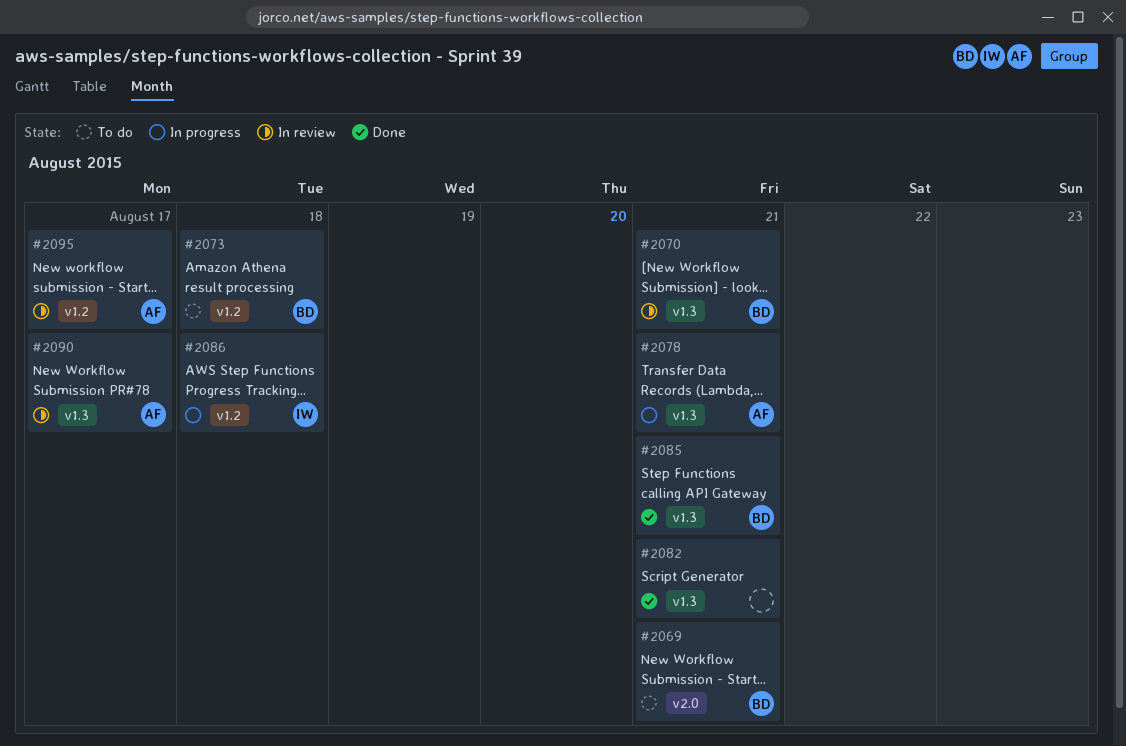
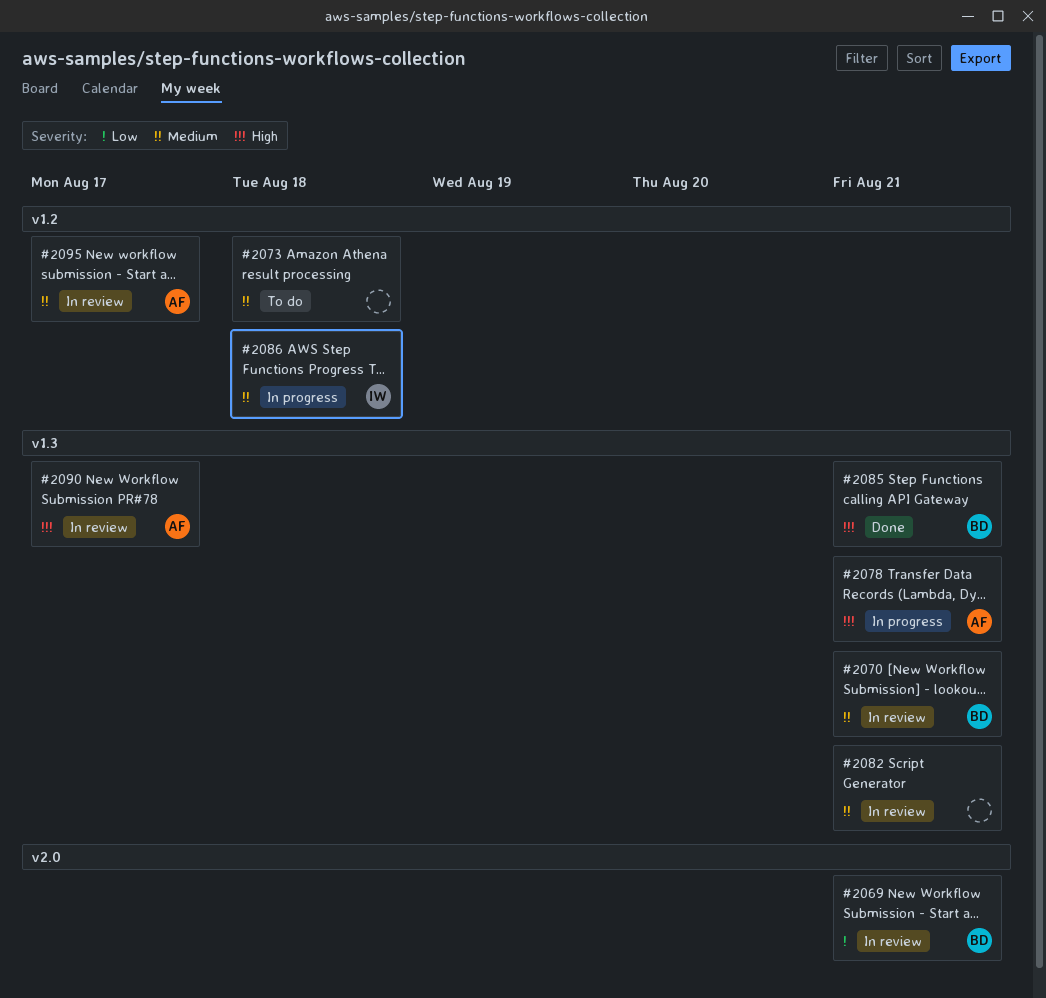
#2069, status: To do -> In review
#2073, owner: BD -> none
#2082, status: Done -> In review

